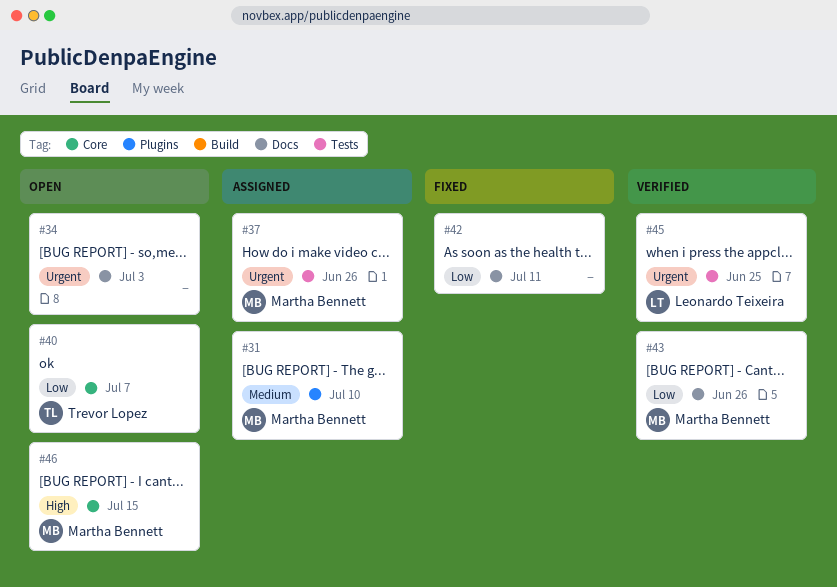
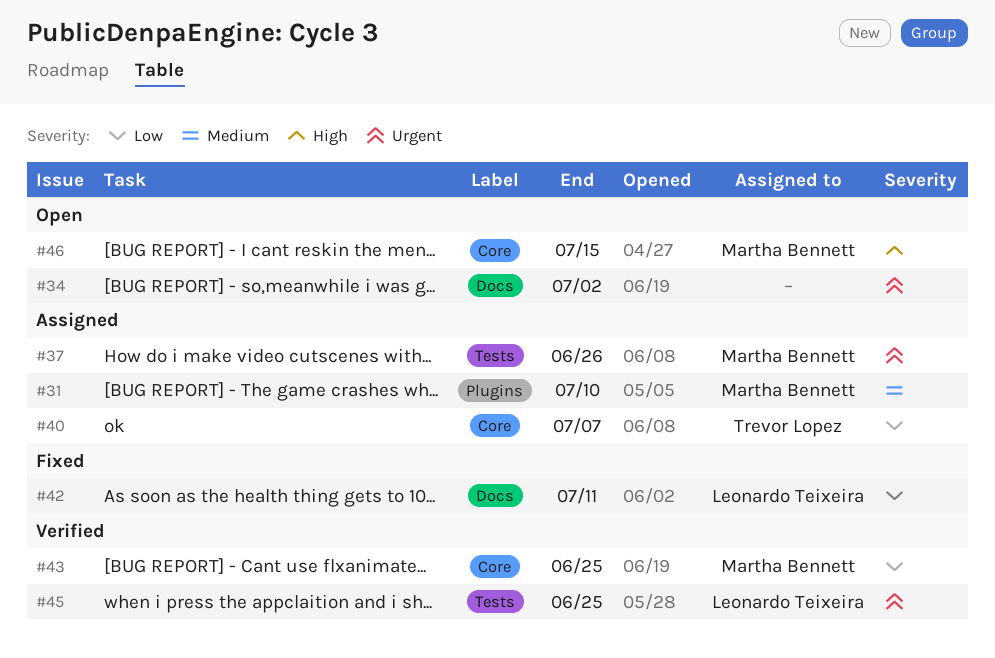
#34, due: Jul 3 -> Jul 2
#40, status: Open -> Assigned
#42, owner: none -> Leonardo Teixeira
#43, label: Docs -> Core
#43, due: Jun 26 -> Jun 25

